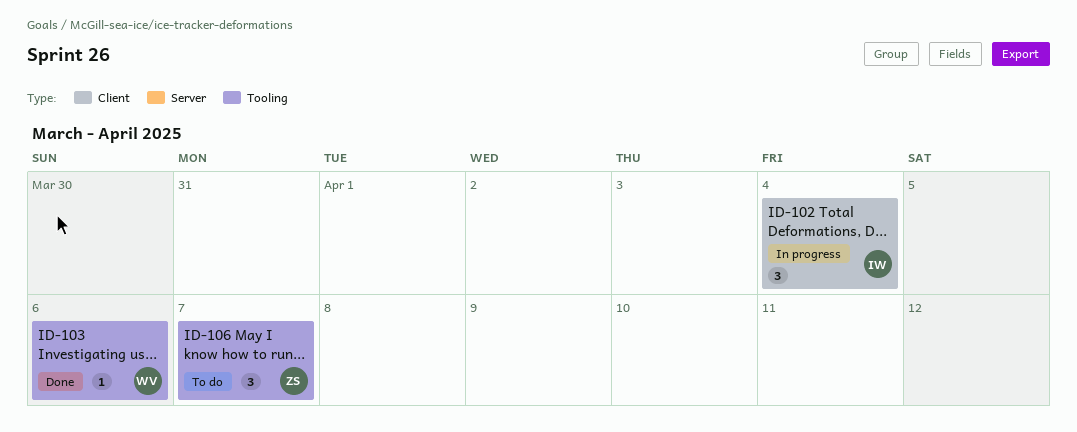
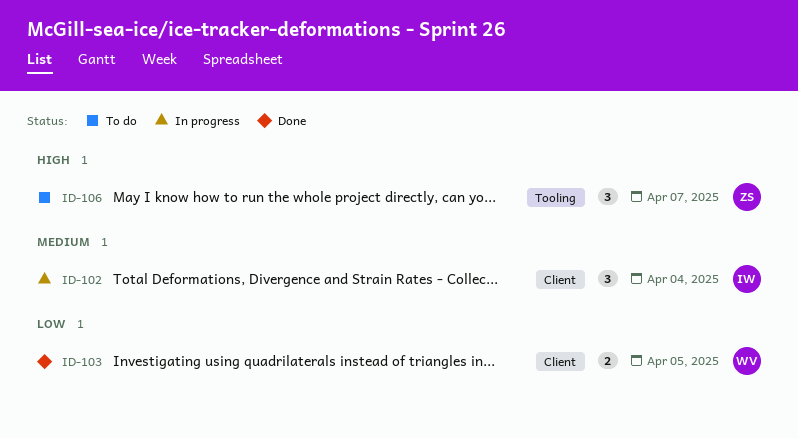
ID-103, label: Tooling -> Client
ID-103, estimate: 1 -> 2
ID-103, due: Apr 6 -> Apr 5

